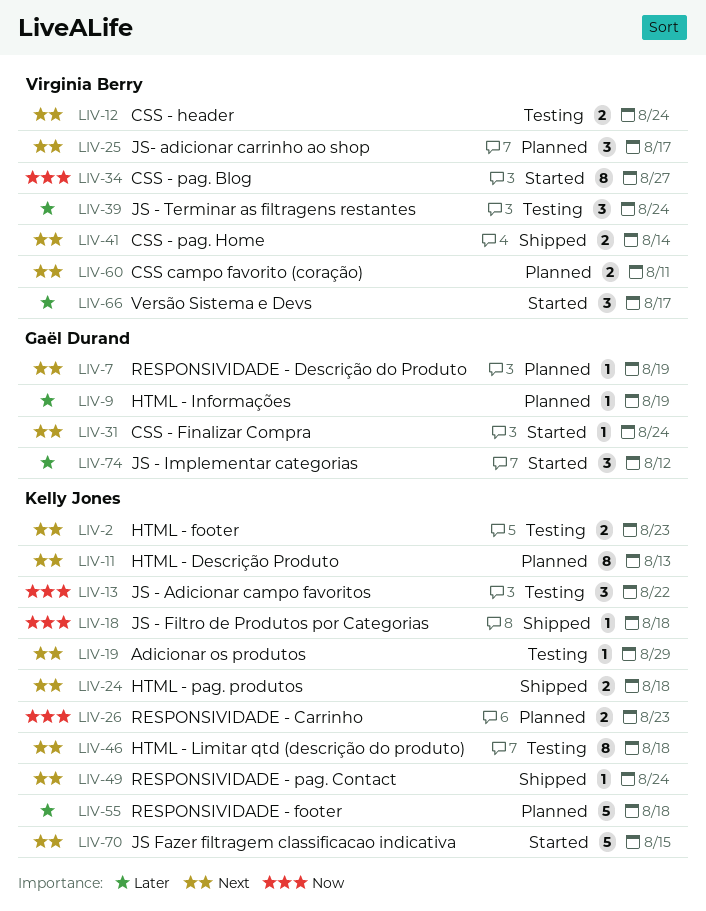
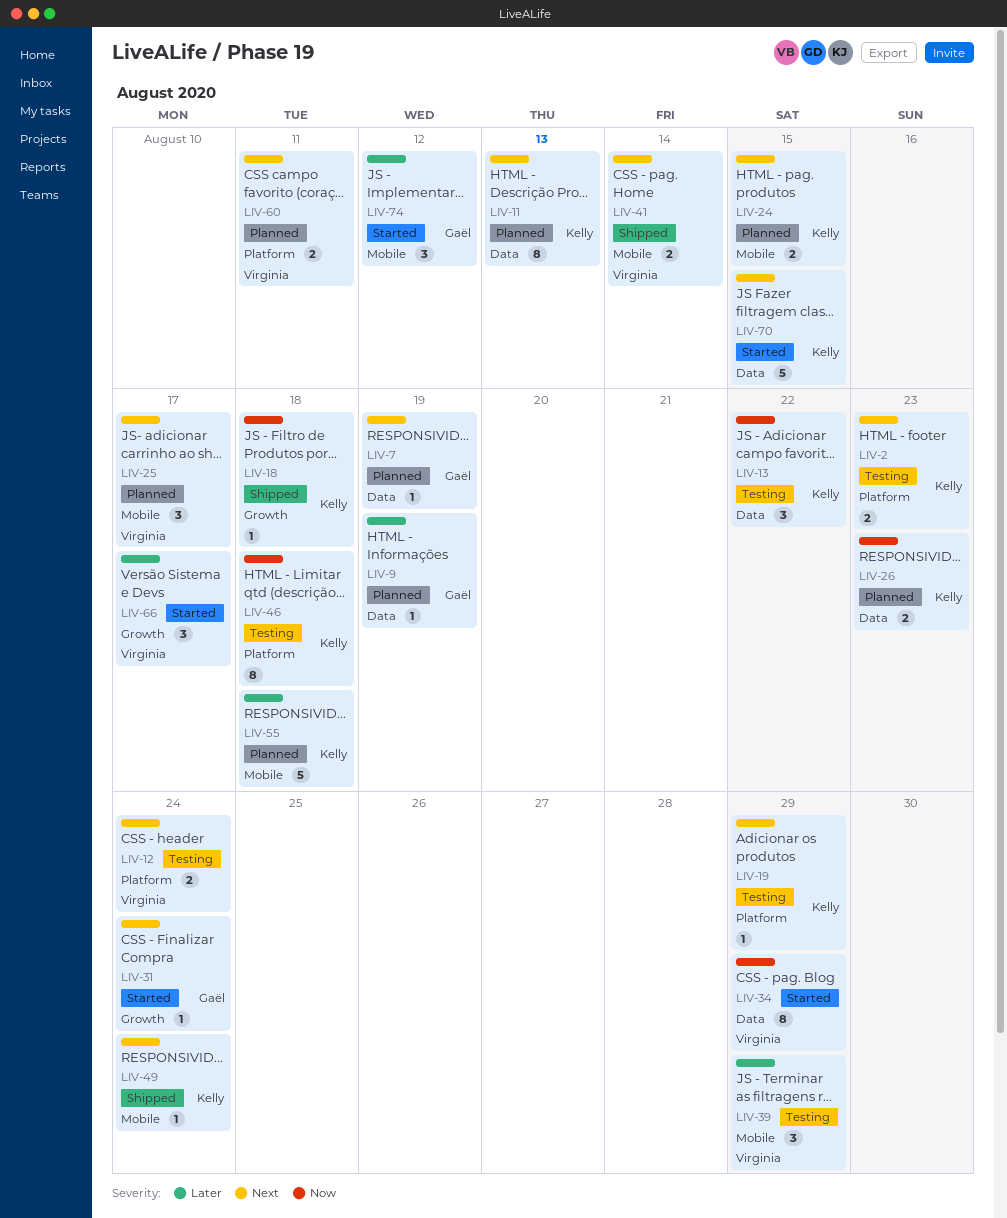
LIV-24, status: Shipped -> Planned
LIV-24, due: Aug 18 -> Aug 15
LIV-34, due: Aug 27 -> Aug 29
LIV-39, due: Aug 24 -> Aug 29
LIV-46, priority: Next -> Now

